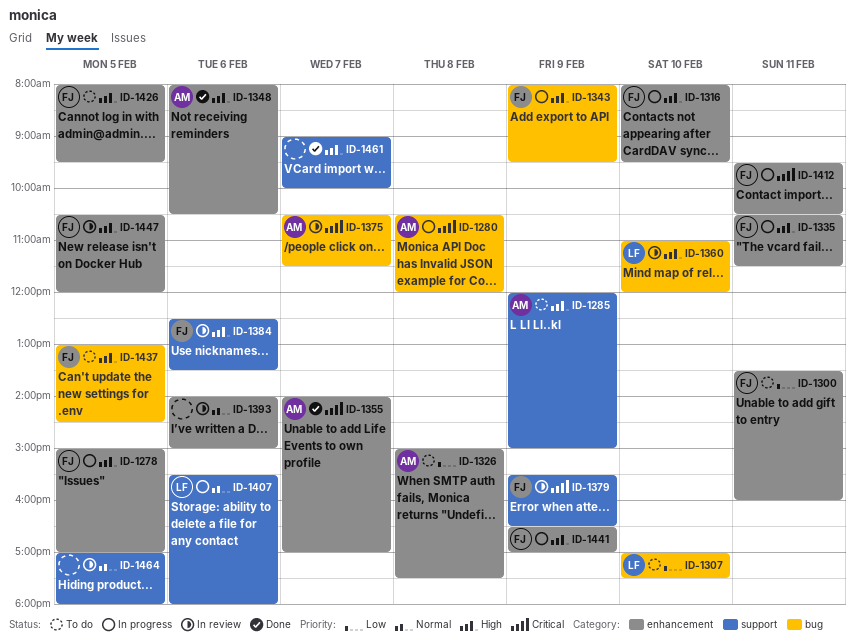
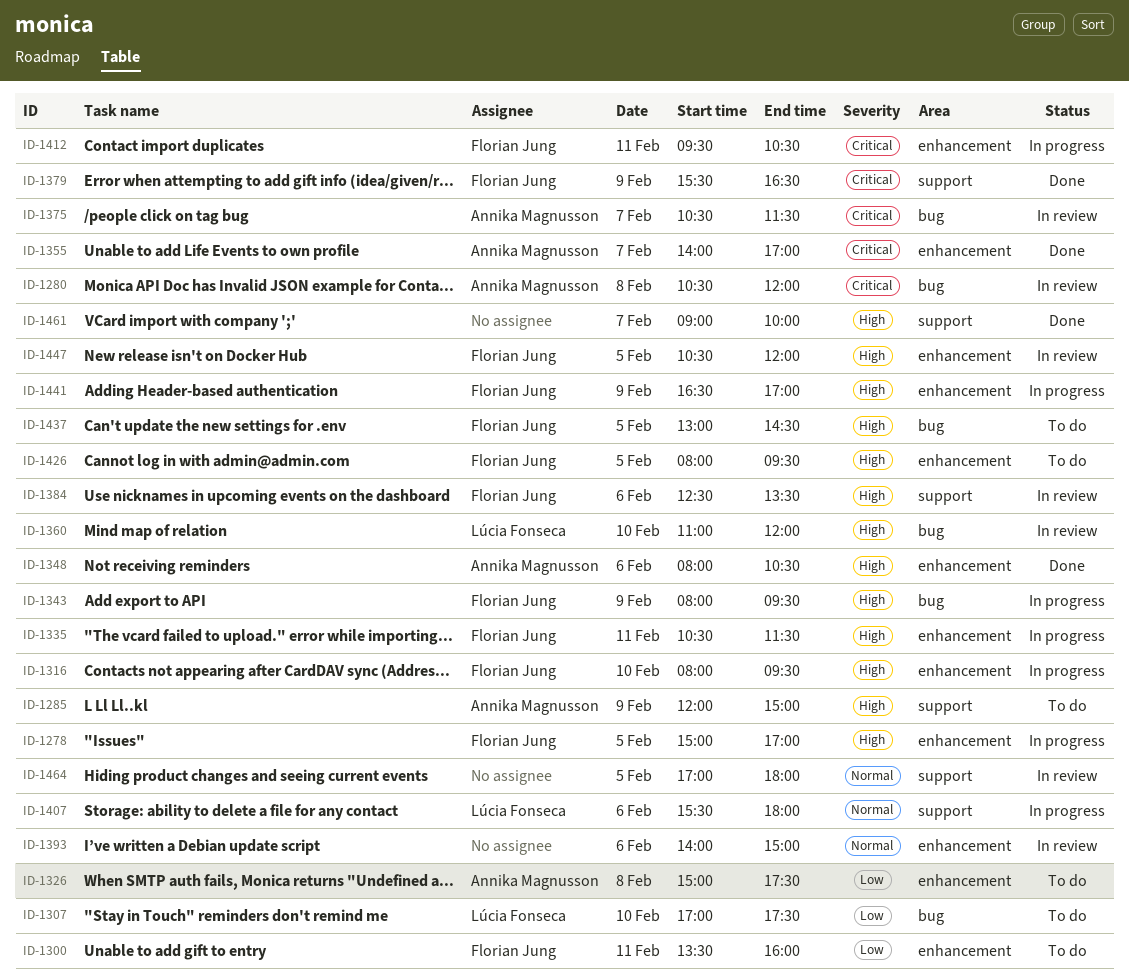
ID-1280, status: In progress -> In review
ID-1379, status: In review -> Done

